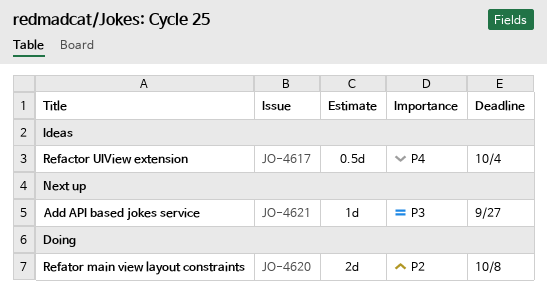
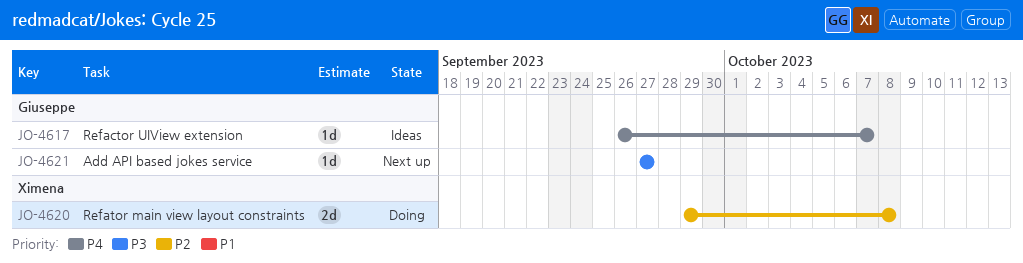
JO-4617, estimate: 0.5d -> 1d
JO-4617, due: Oct 4 -> Oct 7

